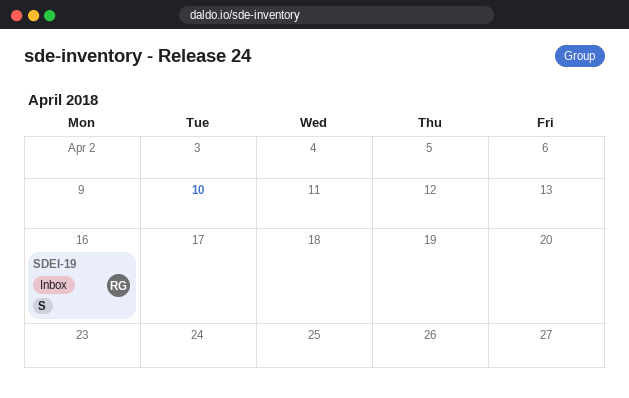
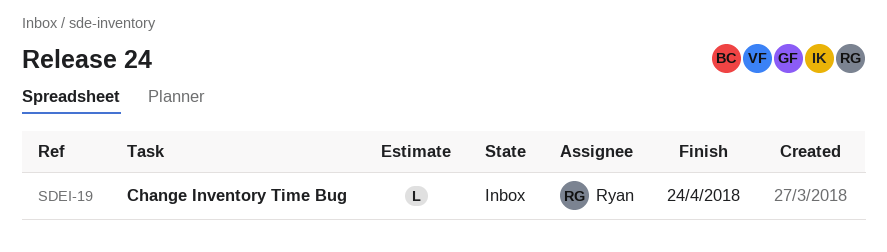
SDEI-19, estimate: S -> L
SDEI-19, due: Apr 16 -> Apr 24

